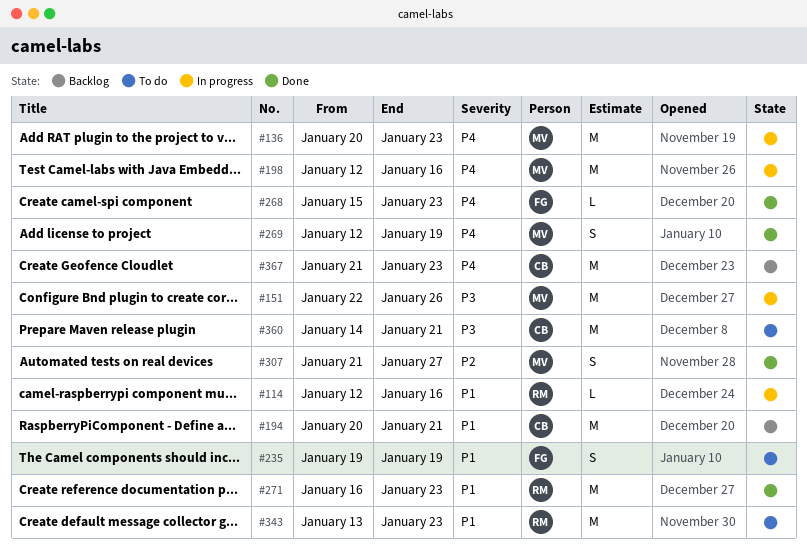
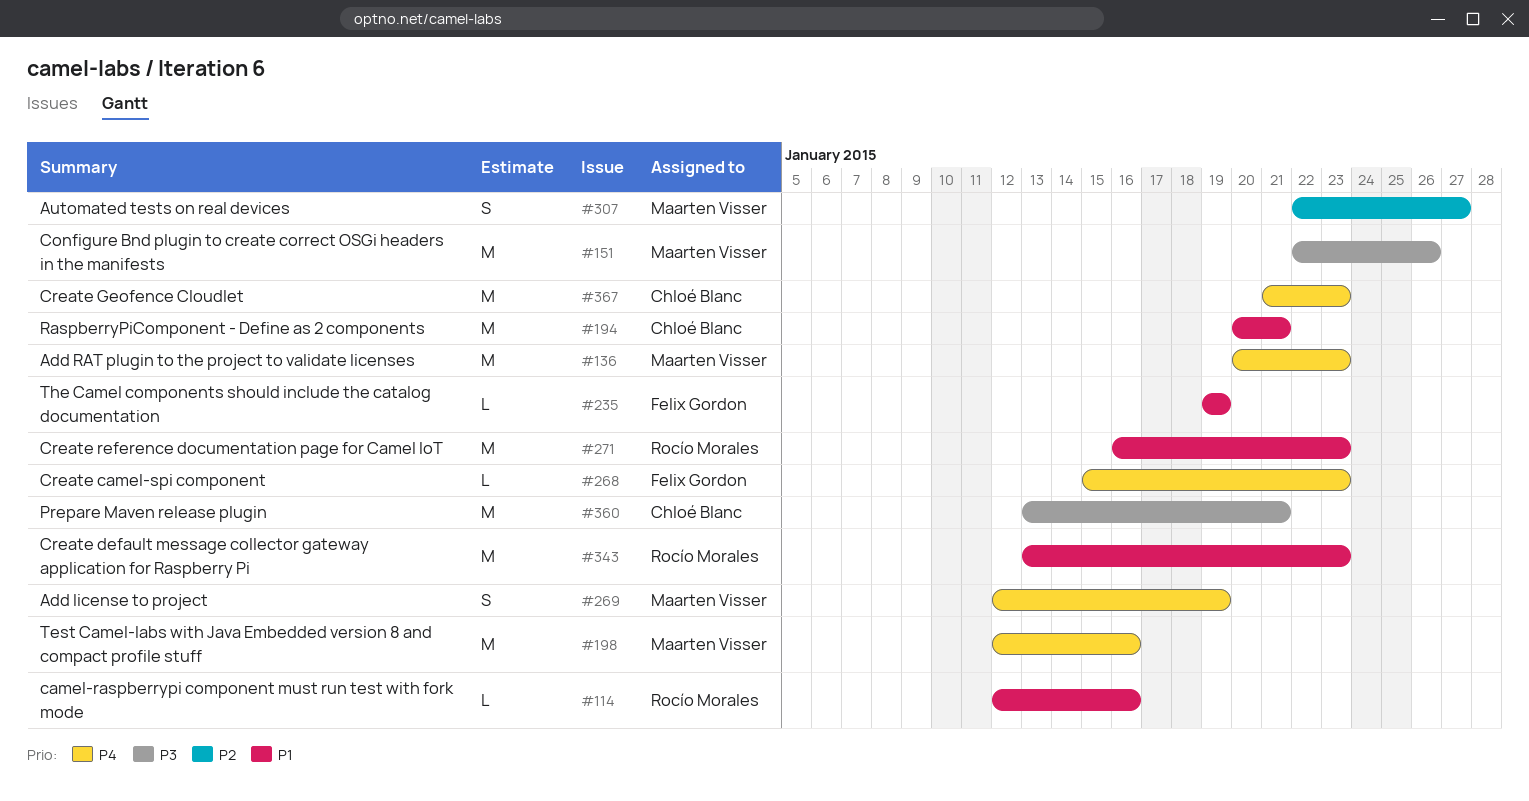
#235, estimate: S -> L
#307, start: Jan 21 -> Jan 22
#360, start: Jan 14 -> Jan 13

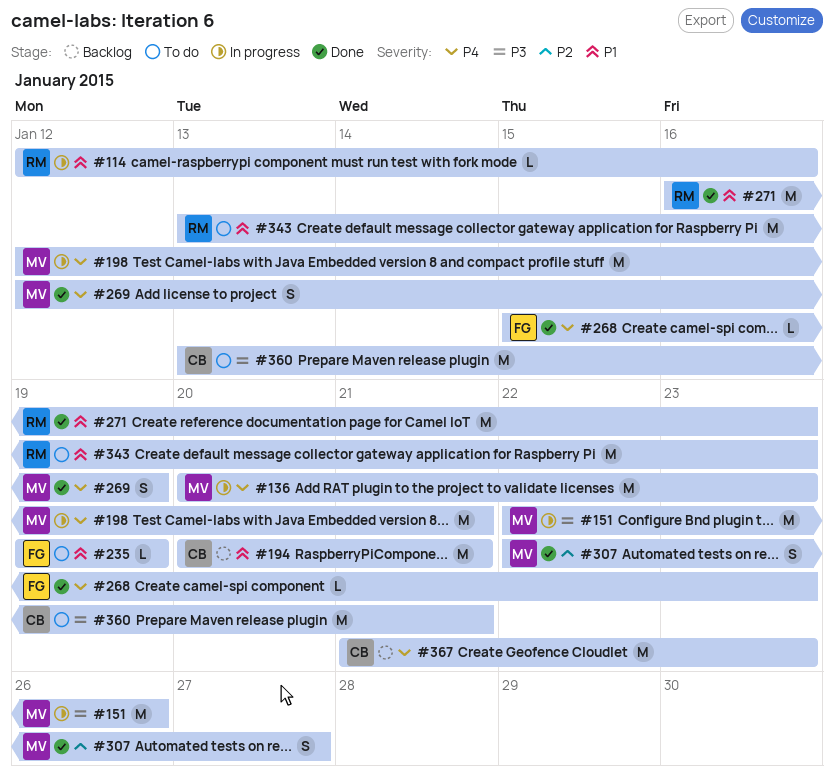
#198, due: Jan 16 -> Jan 21

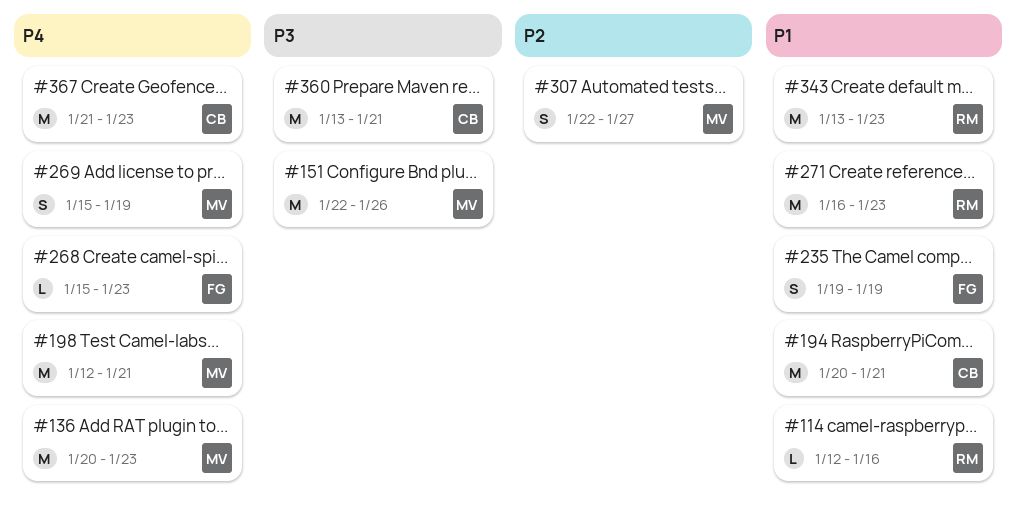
#235, estimate: L -> S
#269, start: Jan 12 -> Jan 15

